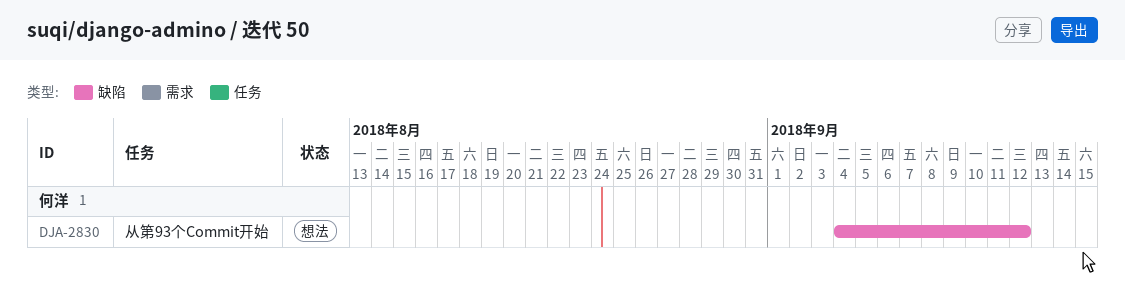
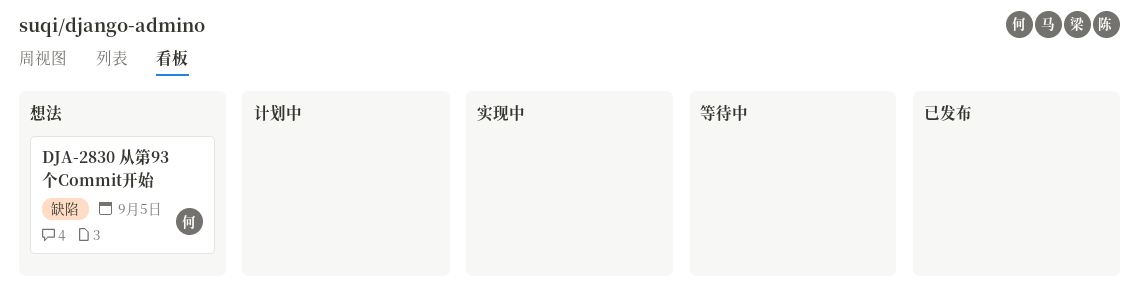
DJA-2830, due: Sep 12 -> Sep 5

